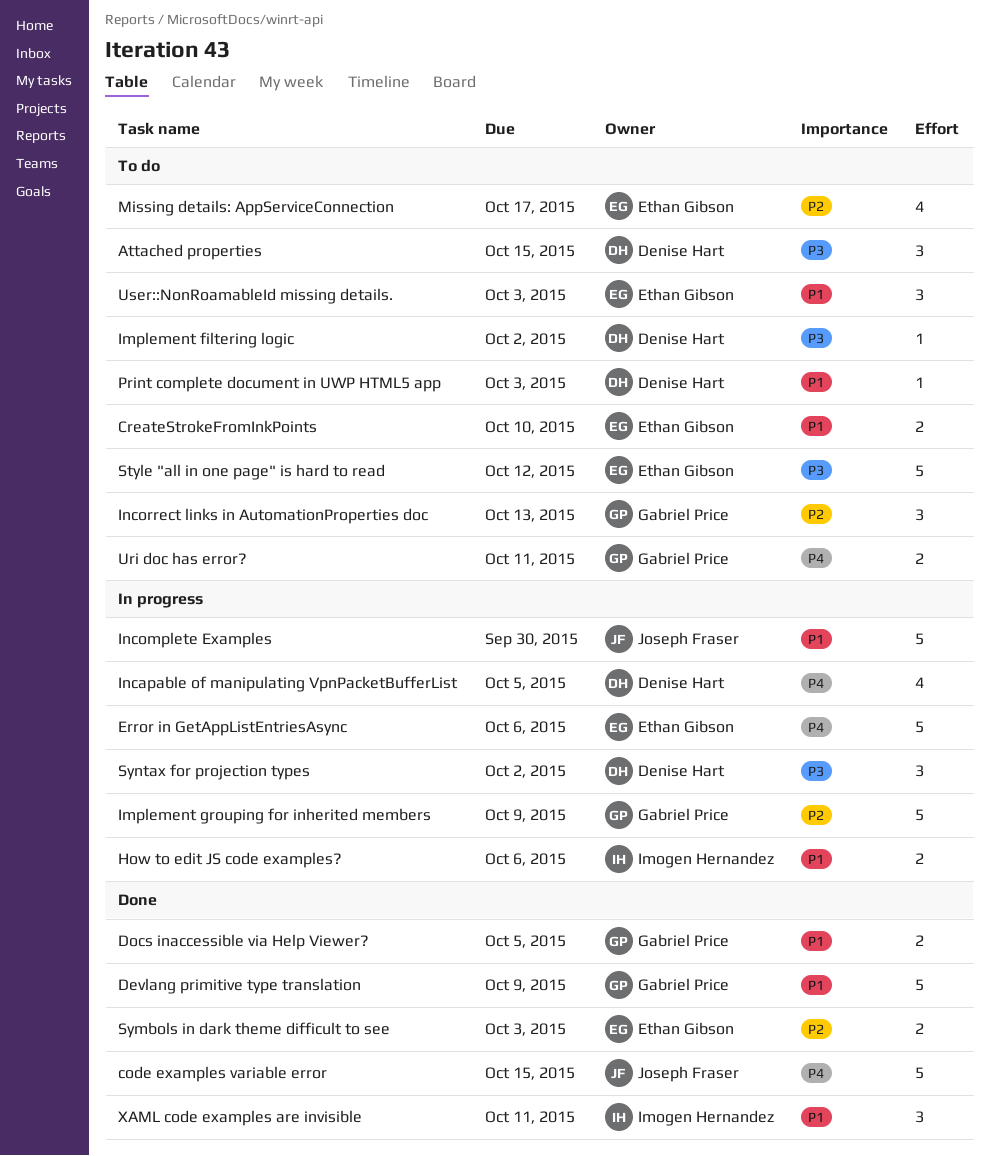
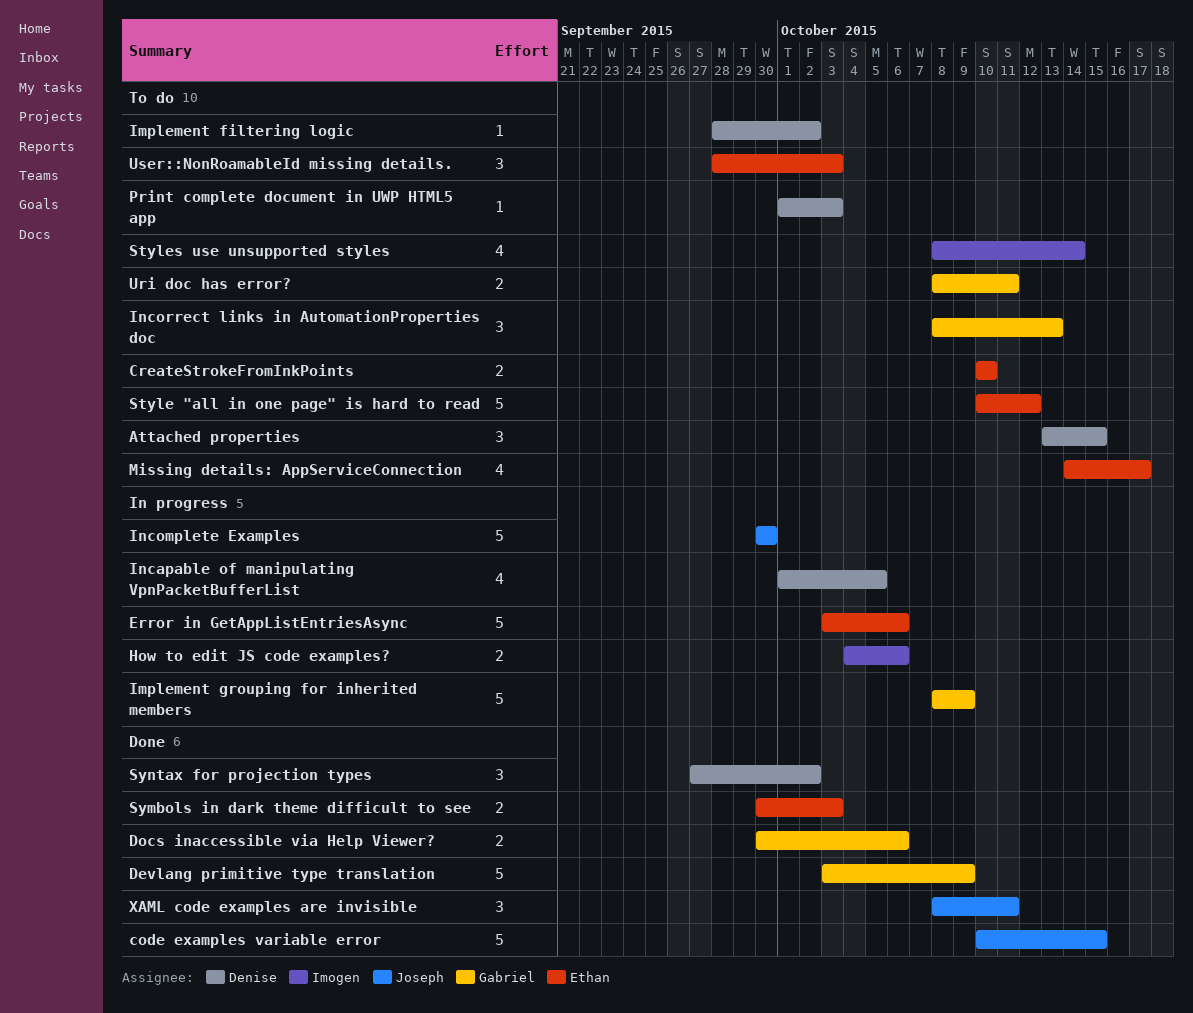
Docs inaccessible via Help Viewer?, due: Oct 5 -> Oct 6
Styles use unsupported styles: none -> present
Syntax for projection types, status: In progress -> Done
XAML code examples are invisible, owner: Imogen Hernandez -> Joseph Fraser

